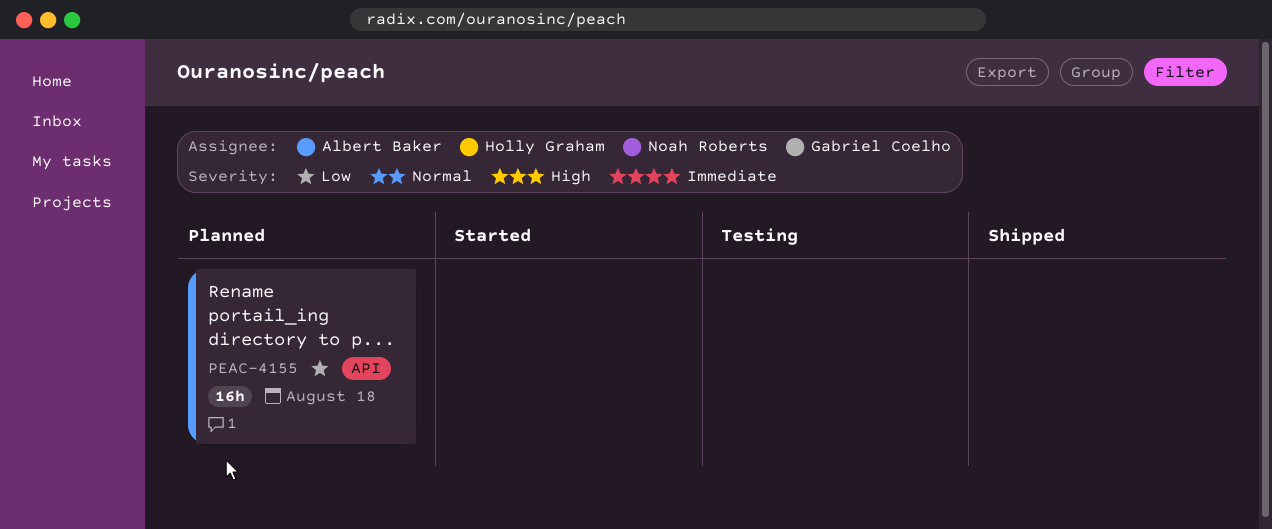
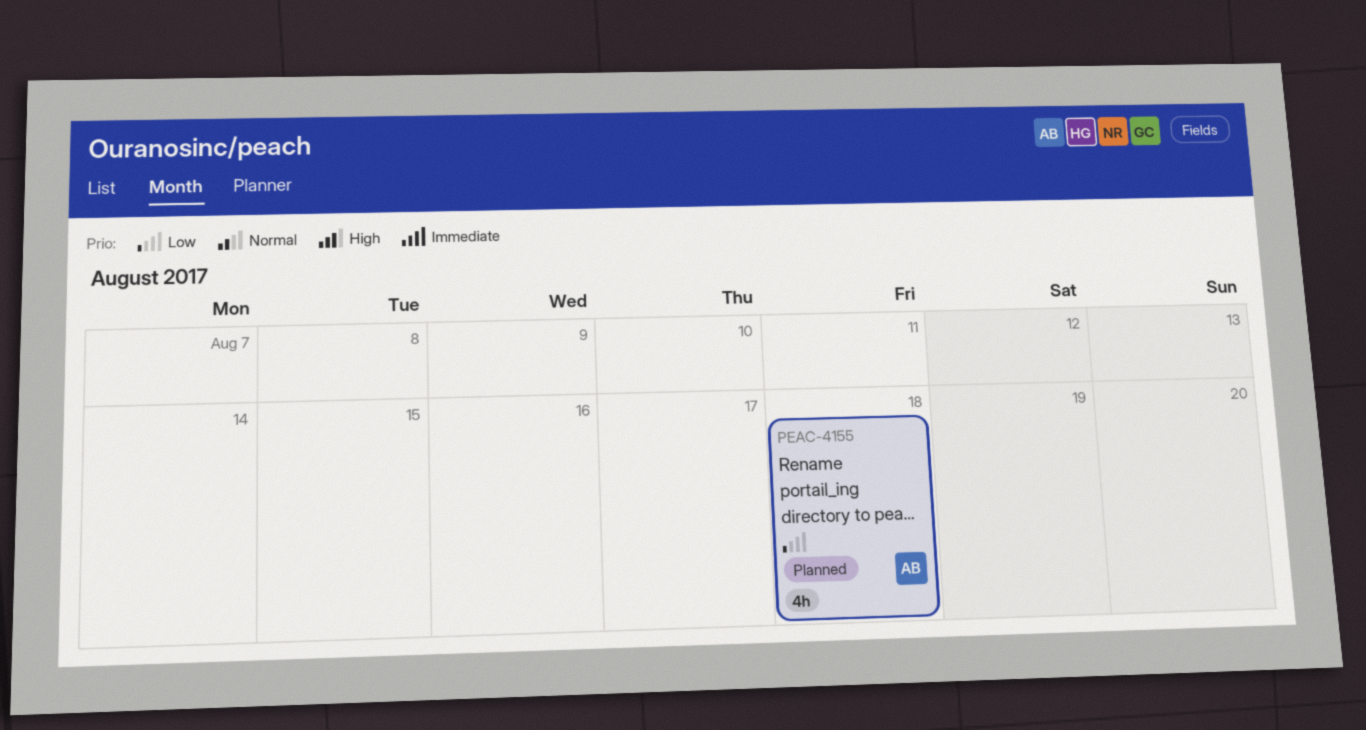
PEAC-4155, estimate: 16h -> 4h

